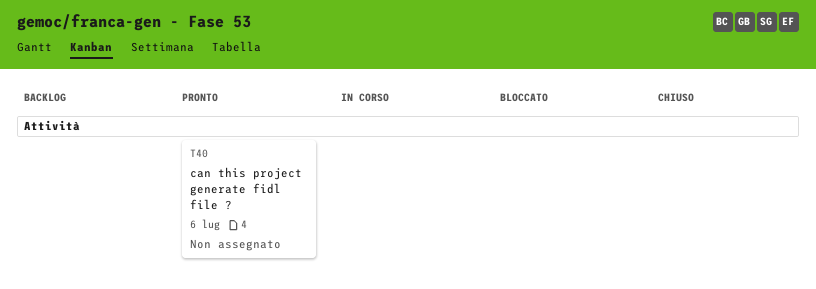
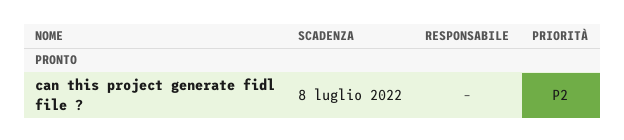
can this project generate fidl file ?, due: Jul 6 -> Jul 8

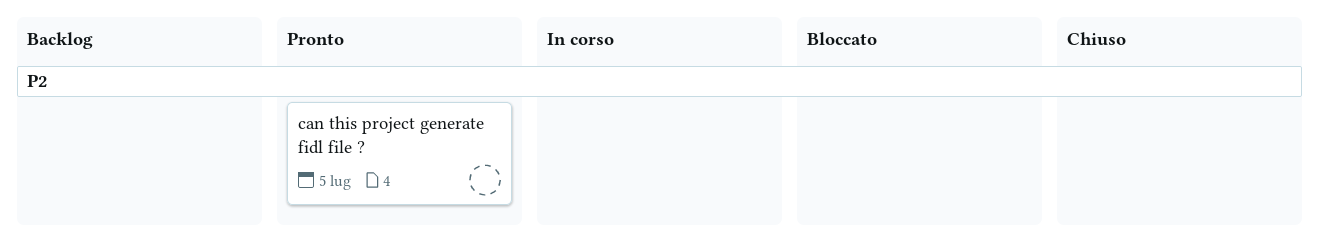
can this project generate fidl file ?, due: Jul 8 -> Jul 5

